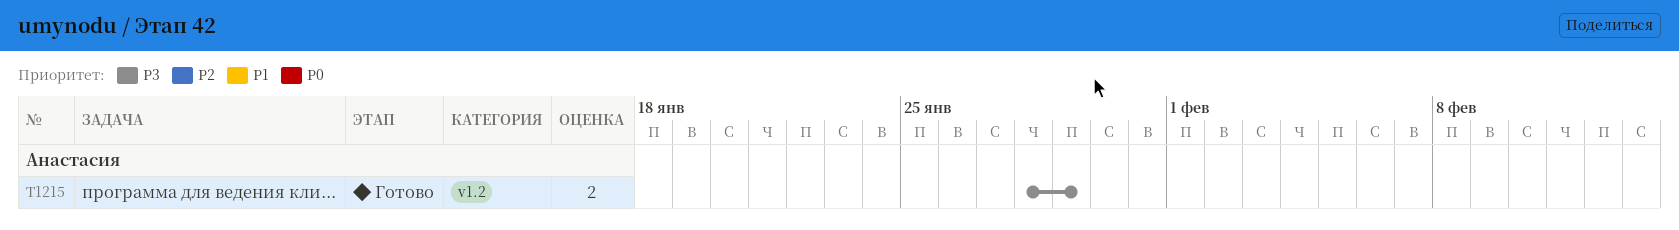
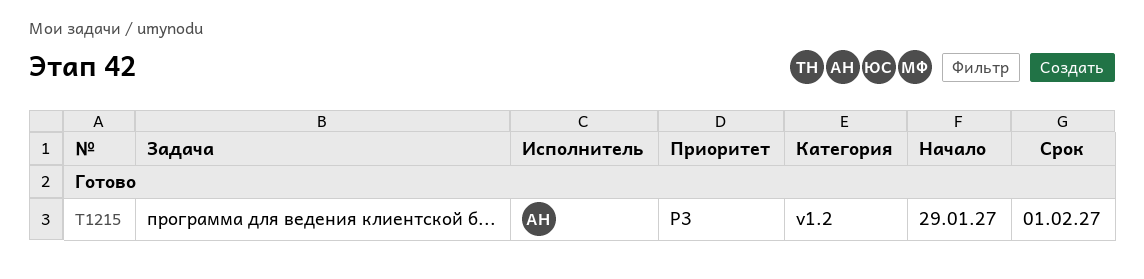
T1215, start: Jan 28 -> Jan 29
T1215, due: Jan 29 -> Feb 1

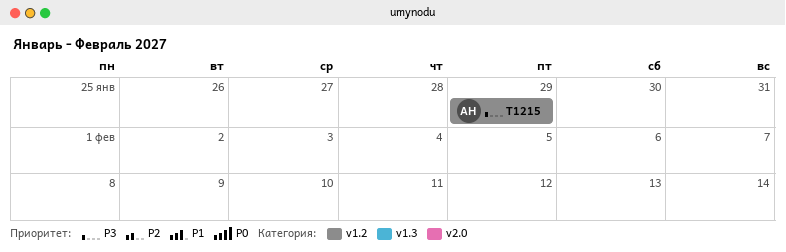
T1215, due: Feb 1 -> Jan 29

